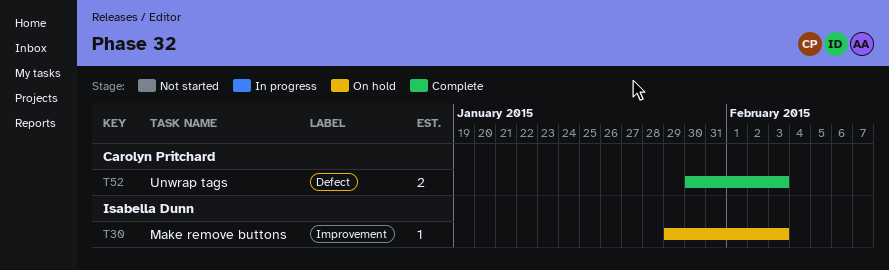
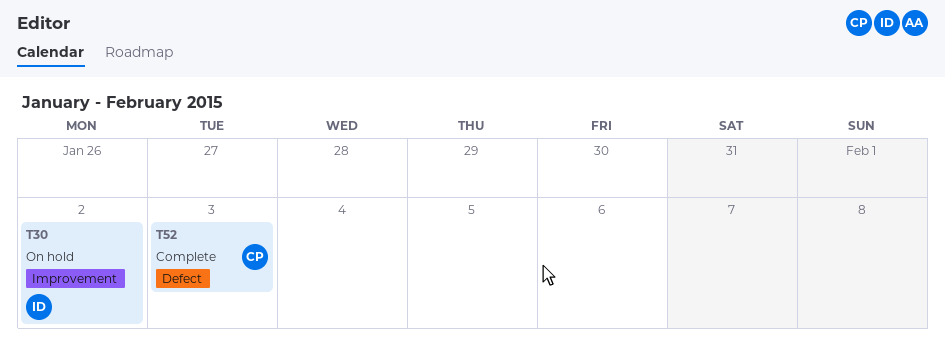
T30, due: Feb 3 -> Feb 2

